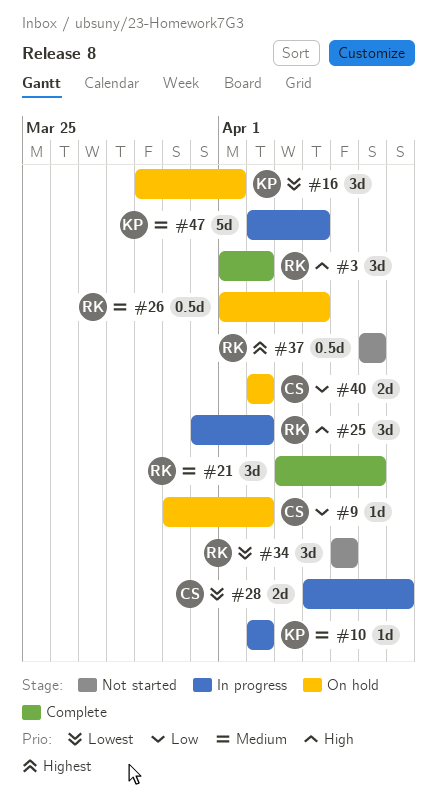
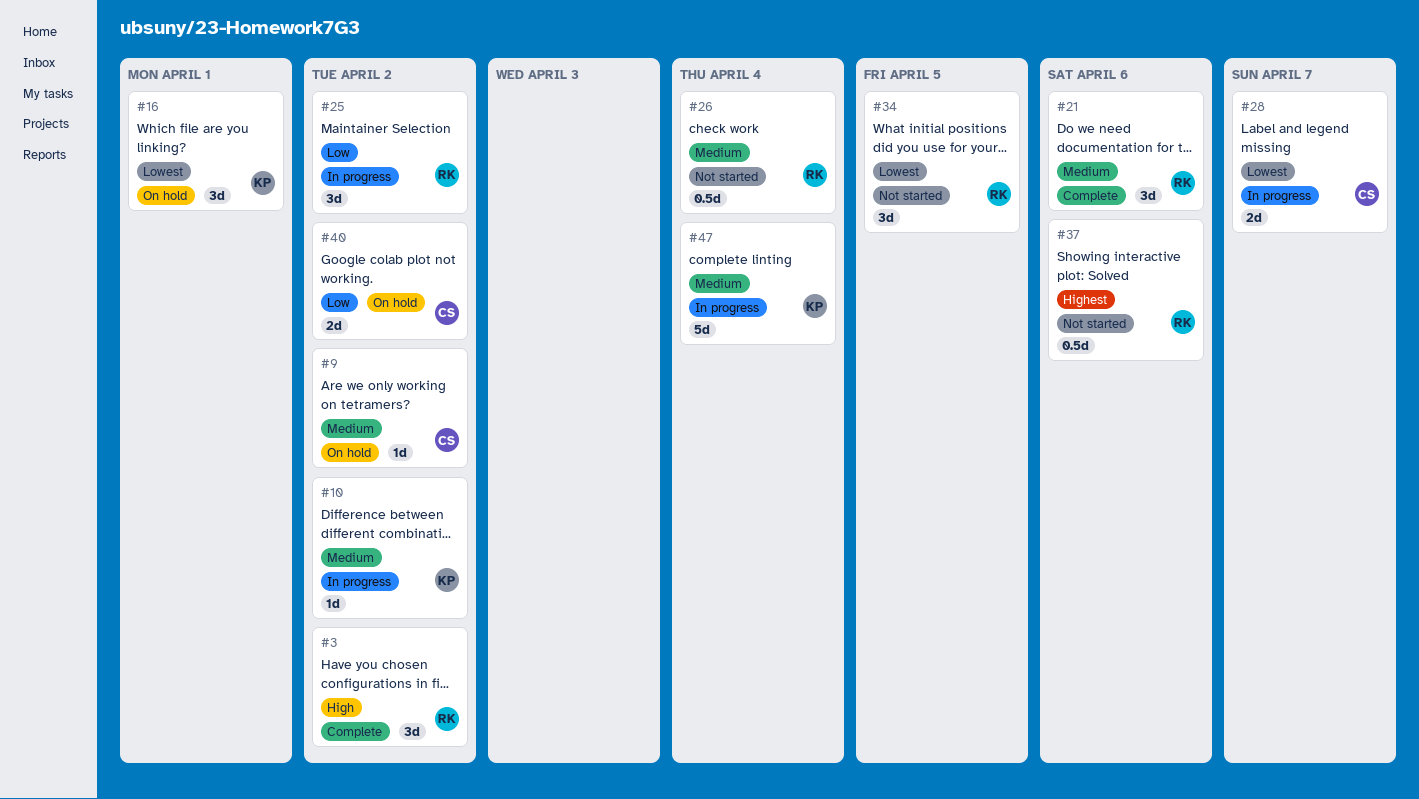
#9, priority: Low -> Medium
#25, priority: High -> Low
#26, status: On hold -> Not started

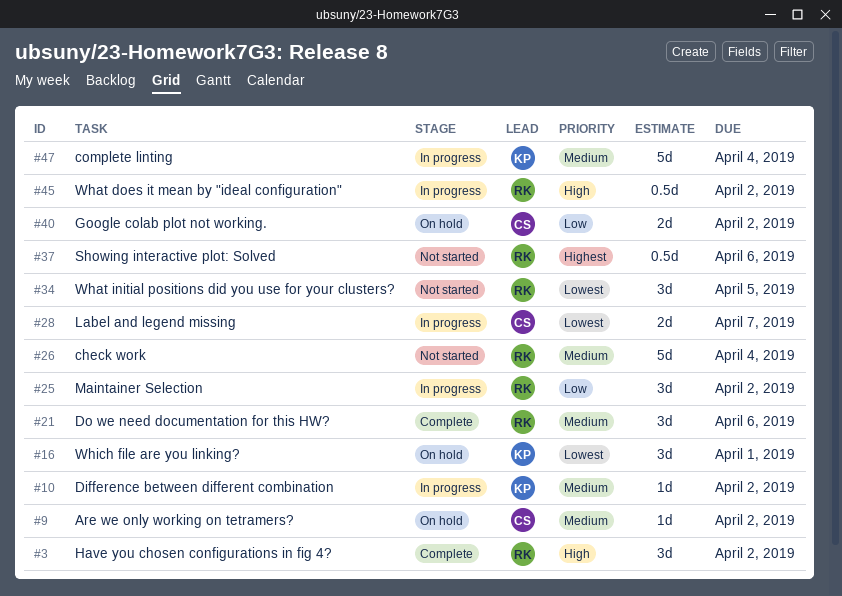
#26, estimate: 0.5d -> 5d
#45: none -> present

